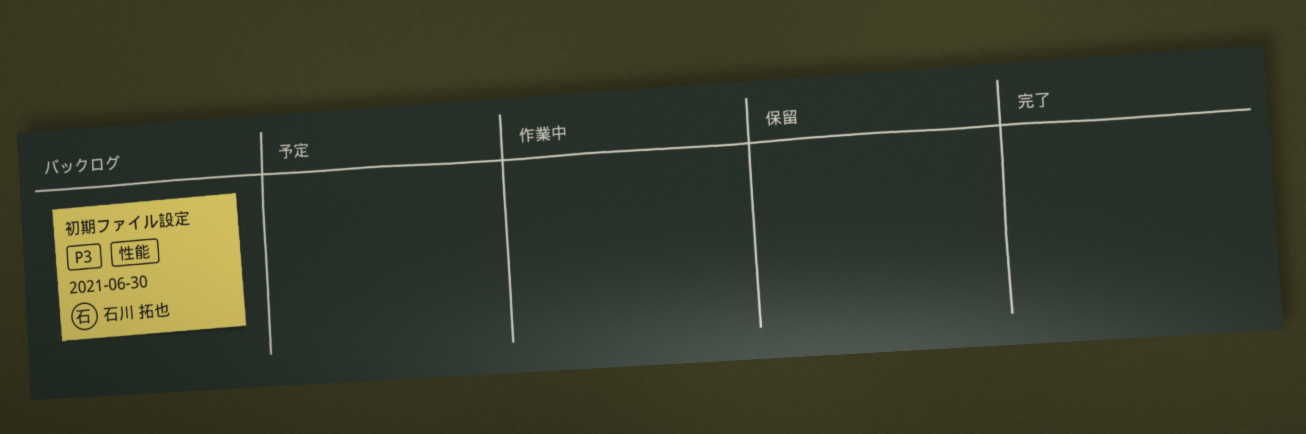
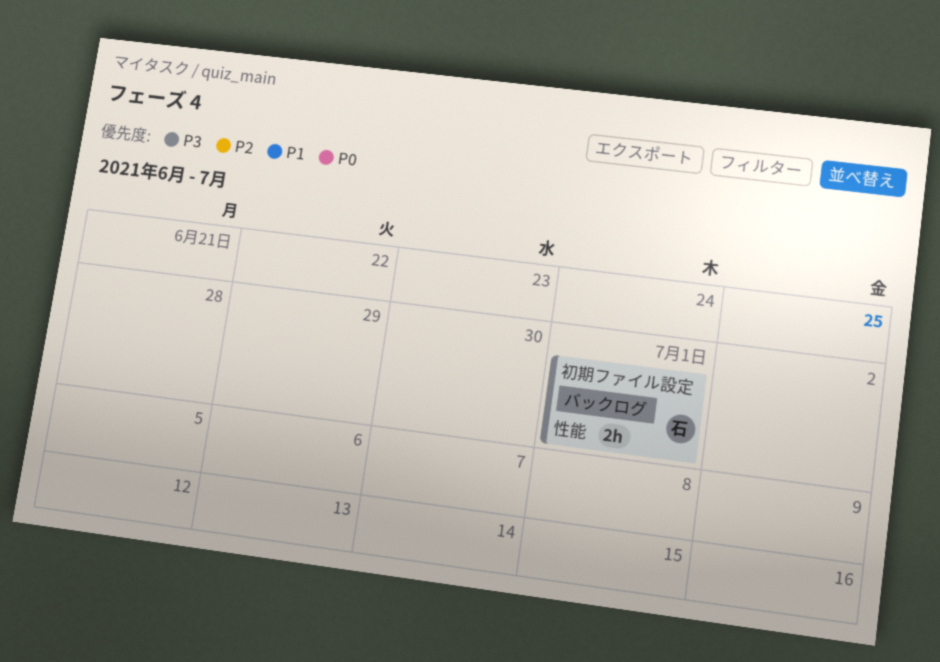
初期ファイル設定, due: Jun 30 -> Jul 1

